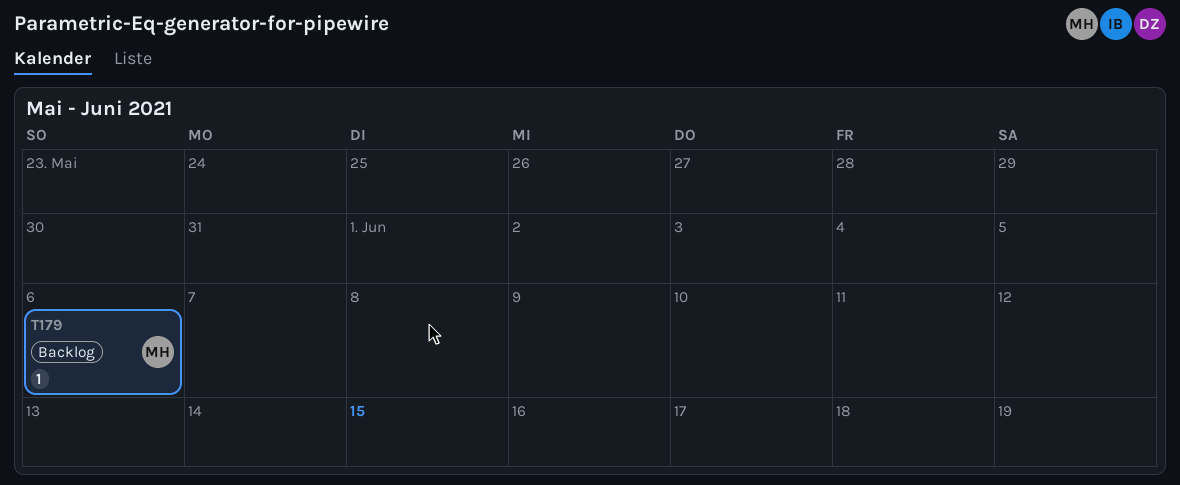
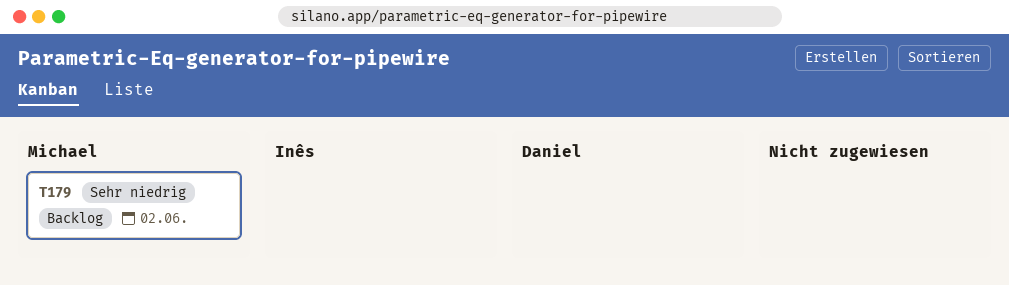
T179, due: Jun 6 -> Jun 2

